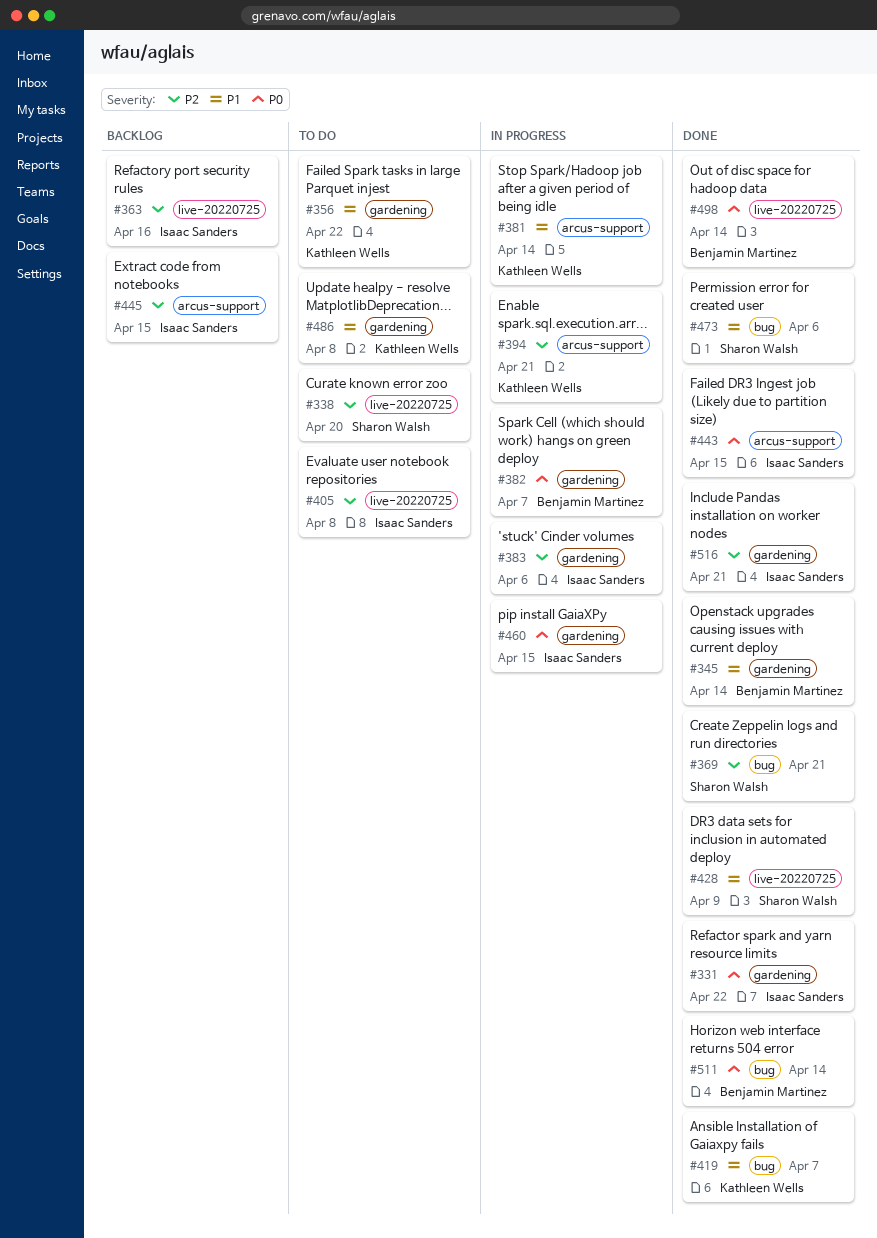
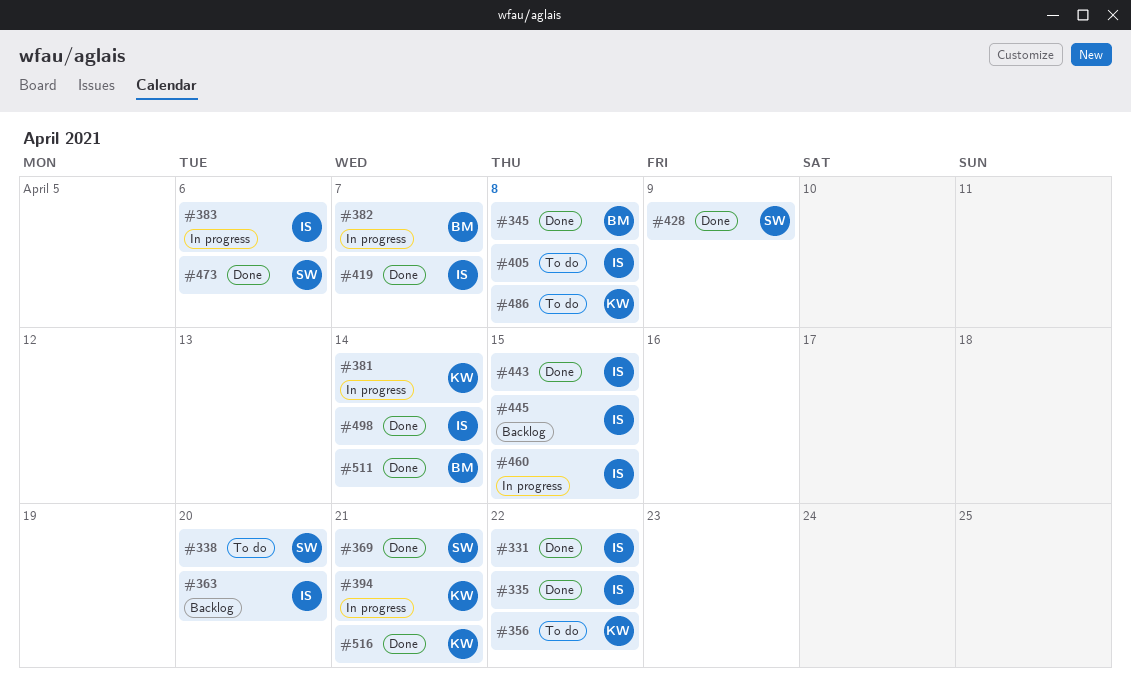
#335: none -> present
#345, due: Apr 14 -> Apr 8
#363, due: Apr 16 -> Apr 20
#419, owner: Kathleen Wells -> Isaac Sanders
#498, owner: Benjamin Martinez -> Isaac Sanders
#516, owner: Isaac Sanders -> Kathleen Wells

